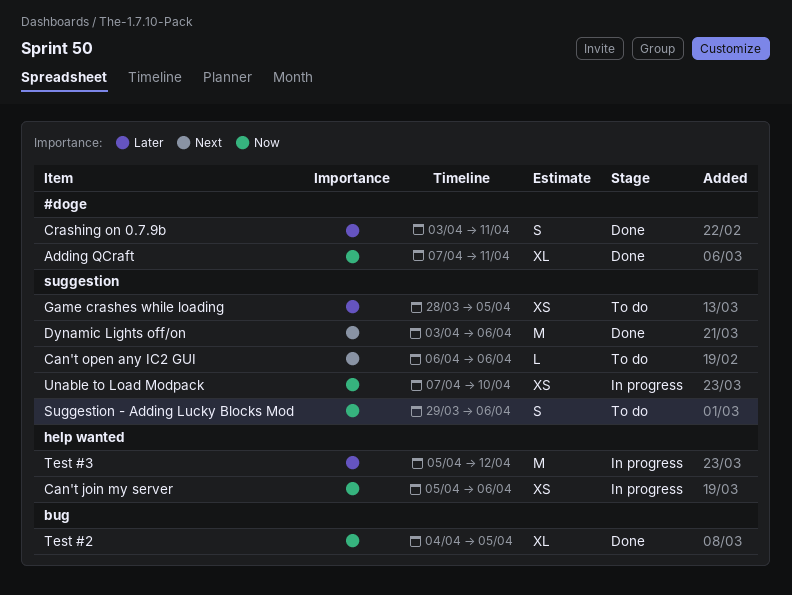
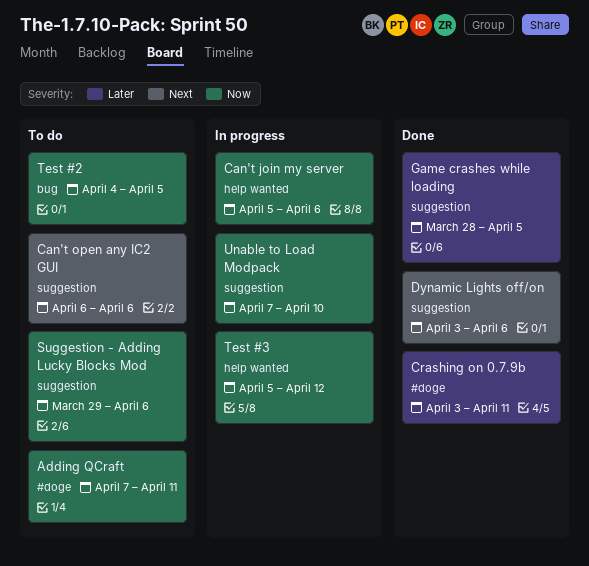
Adding QCraft, status: Done -> To do
Game crashes while loading, status: To do -> Done
Test #2, status: Done -> To do
Test #3, priority: Later -> Now

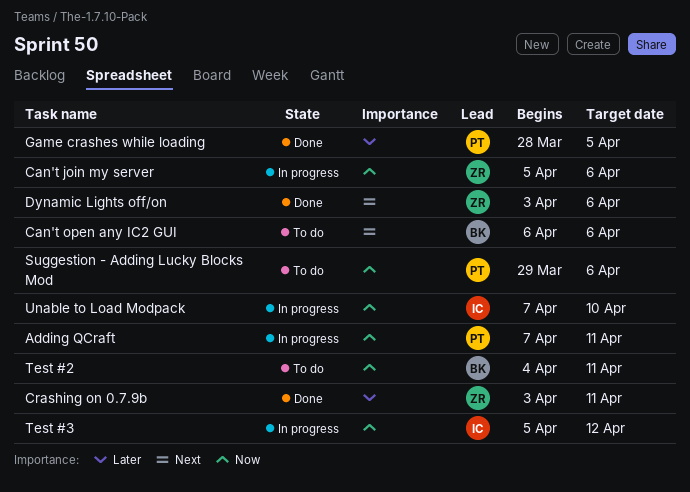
Adding QCraft, status: To do -> In progress
Test #2, due: Apr 5 -> Apr 11

